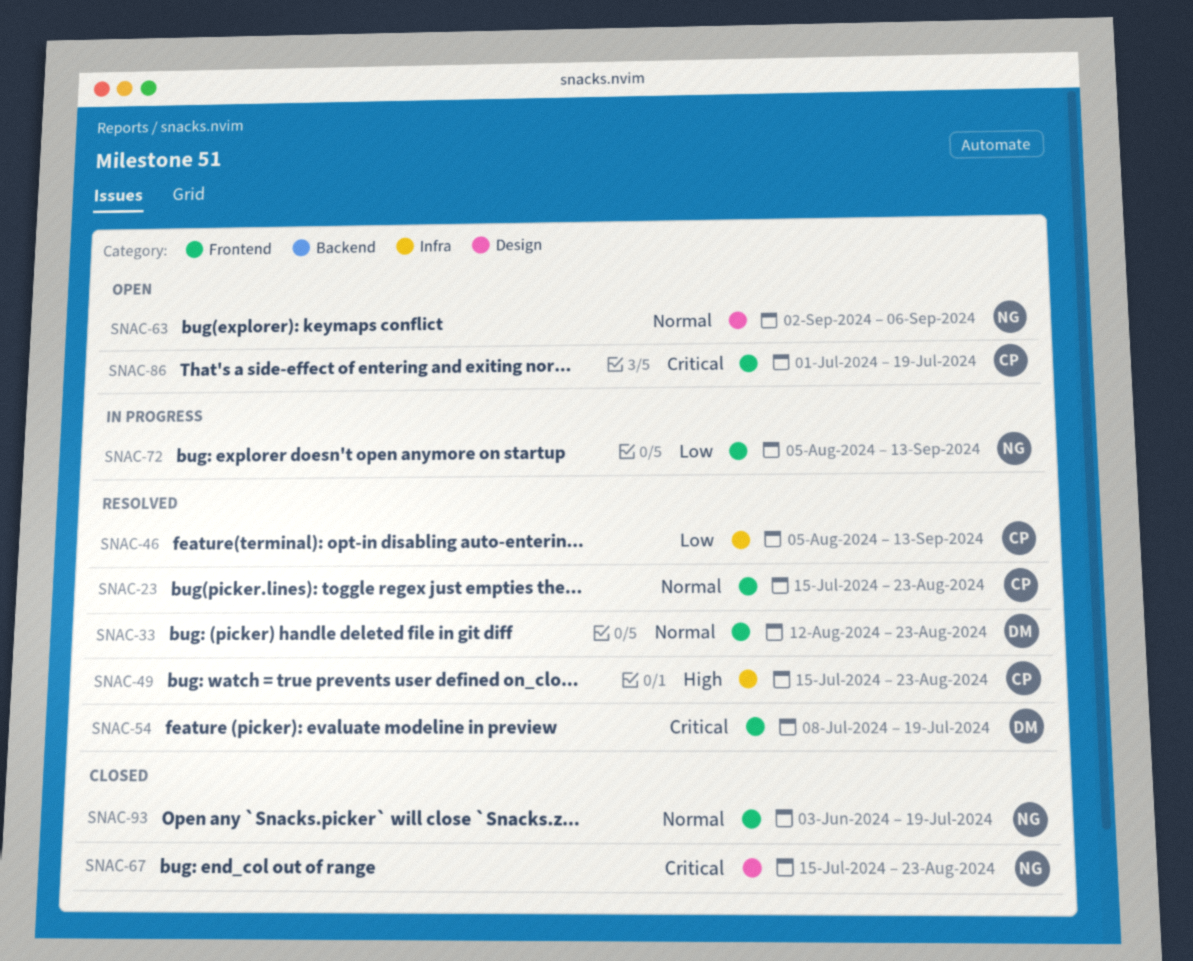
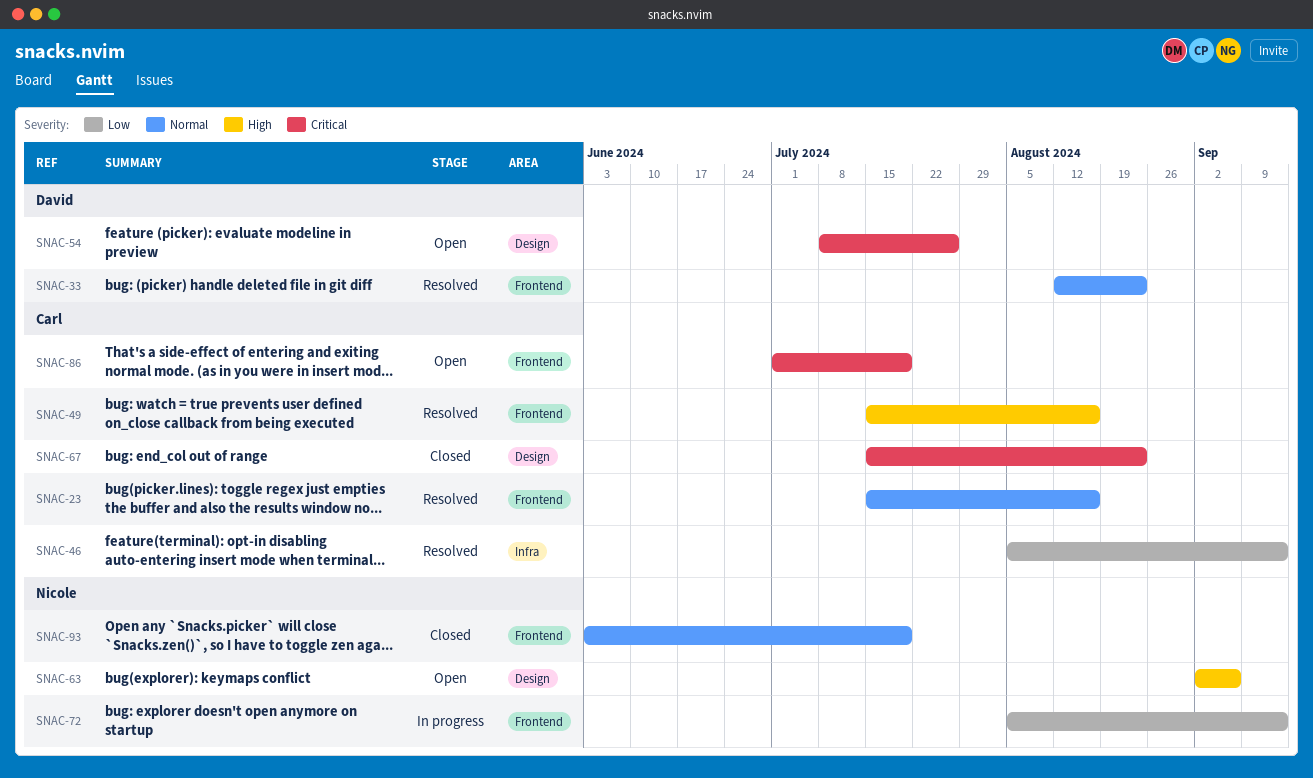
SNAC-23, due: Aug 23 -> Aug 16
SNAC-49, label: Infra -> Frontend
SNAC-49, due: Aug 23 -> Aug 16
SNAC-54, status: Resolved -> Open
SNAC-54, label: Frontend -> Design
SNAC-54, due: Jul 19 -> Jul 26
SNAC-63, priority: Normal -> High
SNAC-67, owner: Nicole -> Carl

